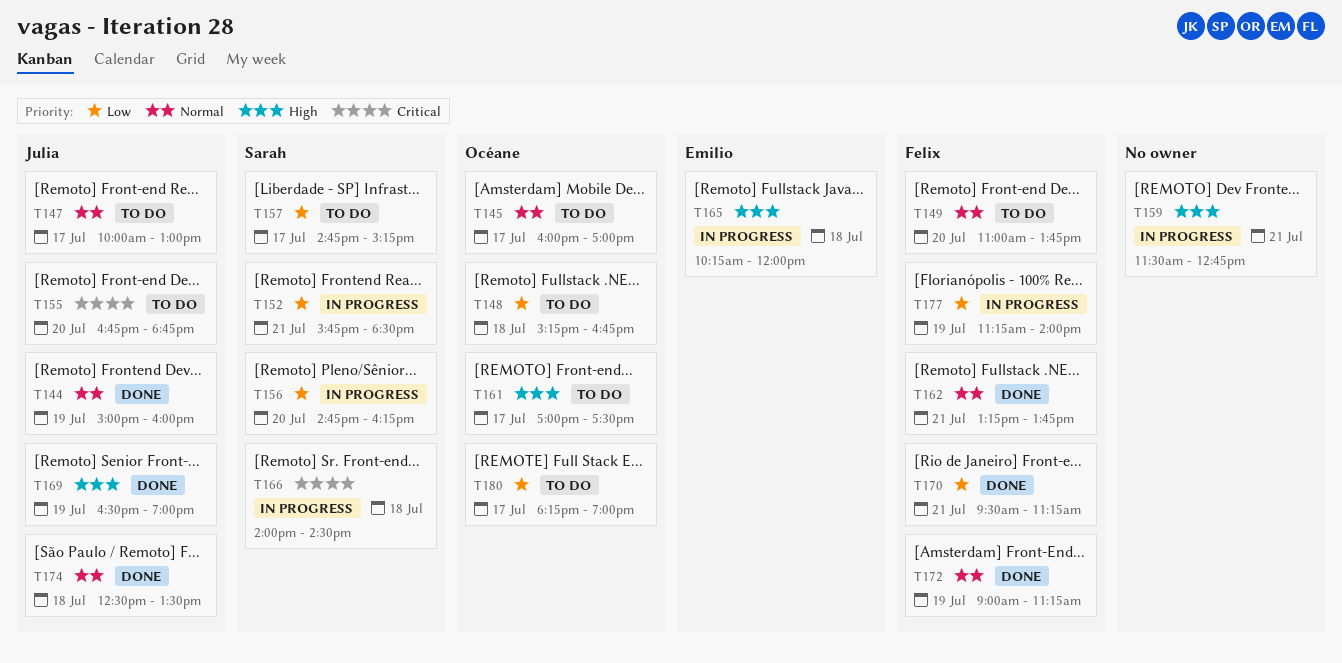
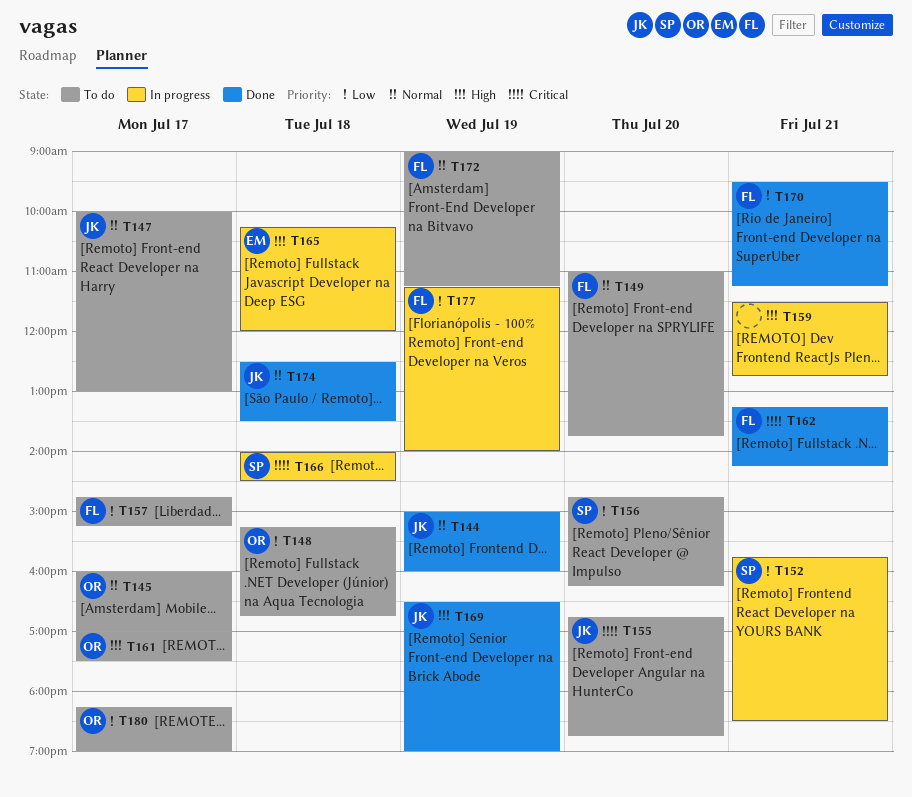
T156, status: In progress -> To do
T157, owner: Sarah -> Felix
T162, priority: Normal -> Critical
T162, ends: 13:45 -> 14:15
T172, status: Done -> To do

